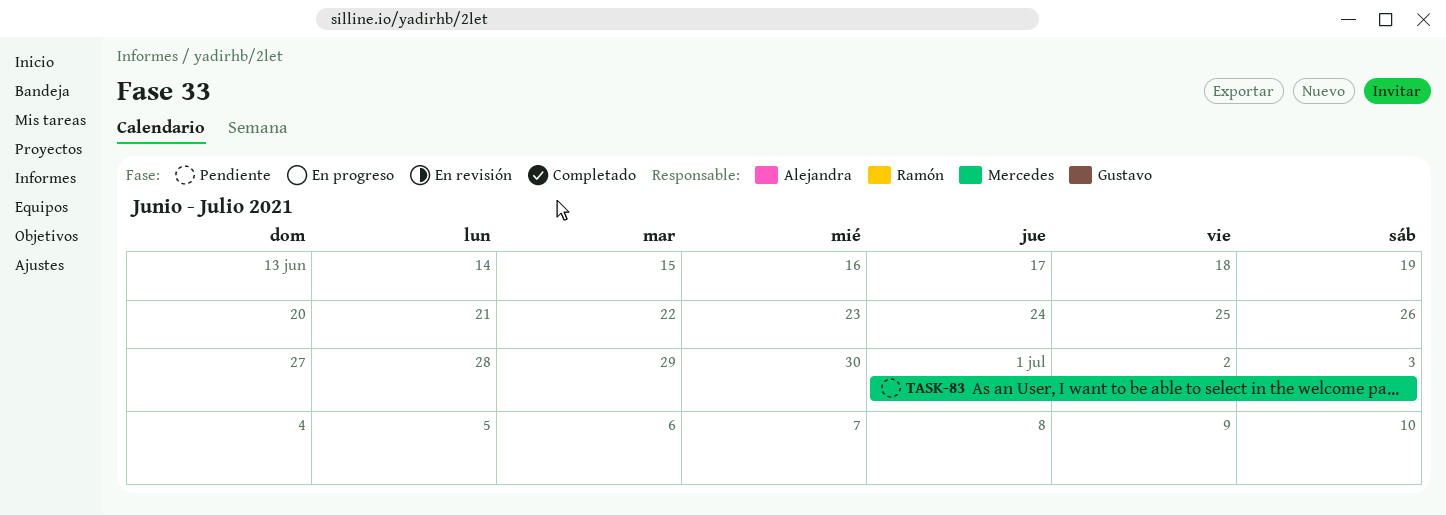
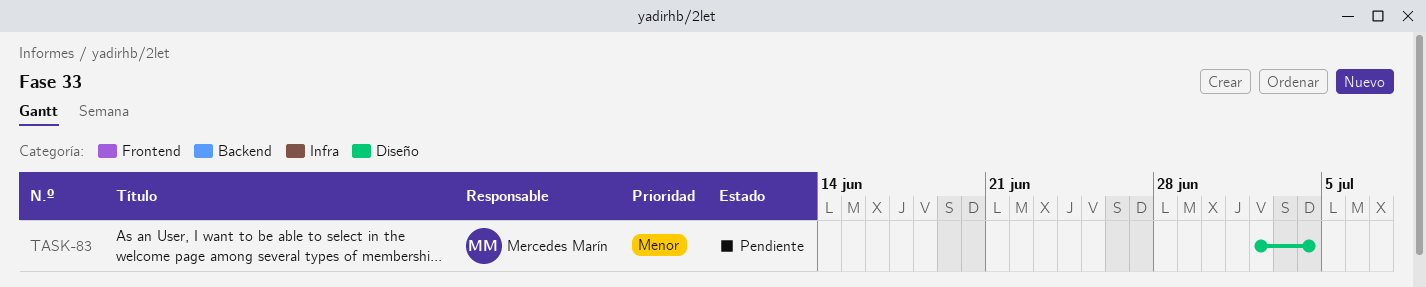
TASK-83, start: Jul 1 -> Jul 2
TASK-83, due: Jul 3 -> Jul 4

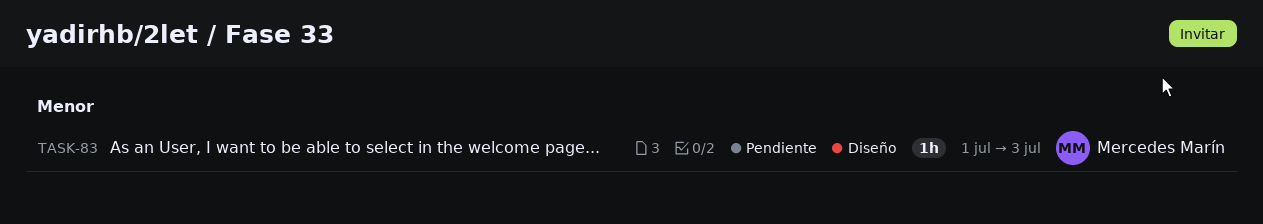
TASK-83, start: Jul 2 -> Jul 1
TASK-83, due: Jul 4 -> Jul 3

